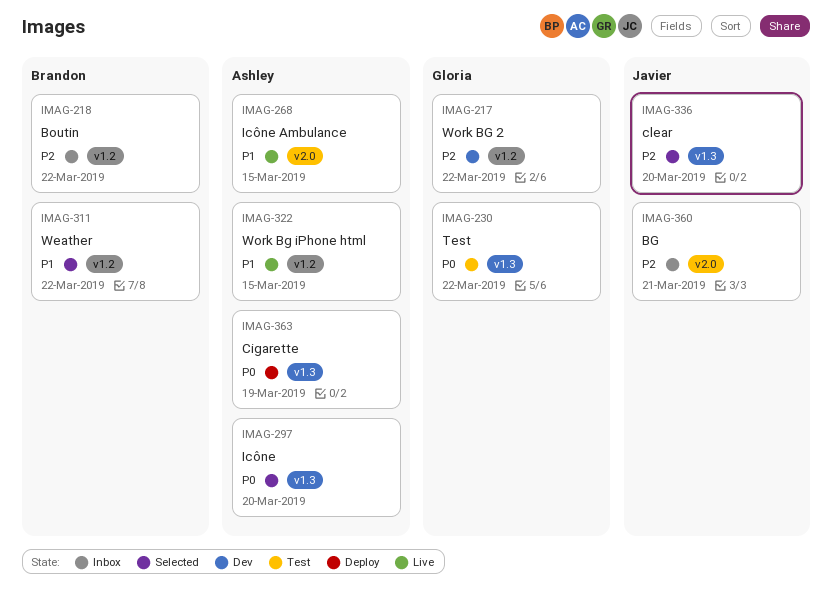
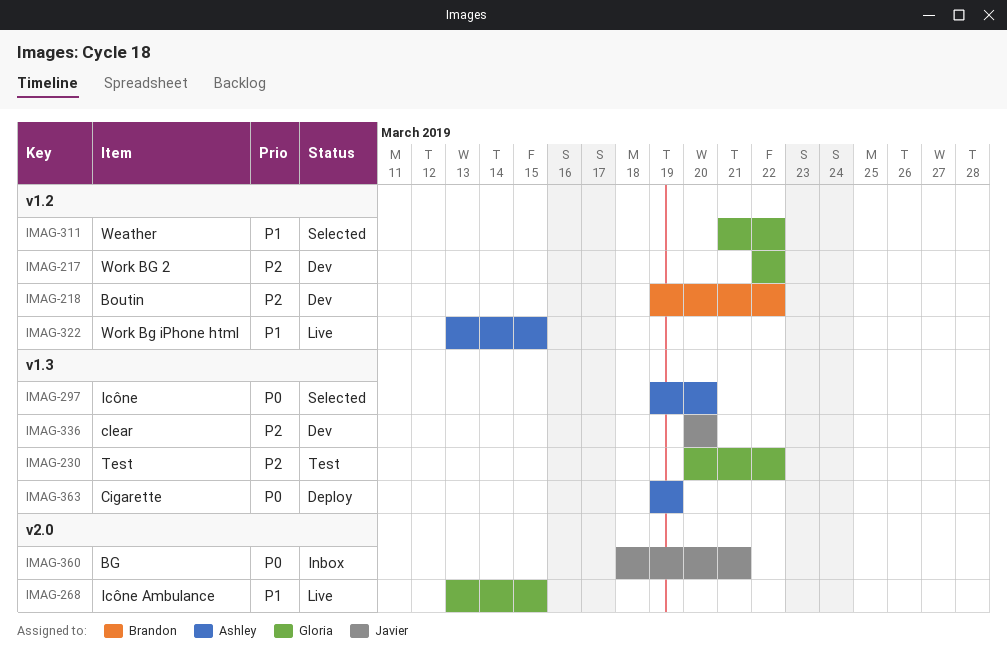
IMAG-218, status: Inbox -> Dev
IMAG-230, priority: P0 -> P2
IMAG-268, owner: Ashley -> Gloria
IMAG-311, owner: Brandon -> Gloria
IMAG-336, status: Selected -> Dev
IMAG-360, priority: P2 -> P0

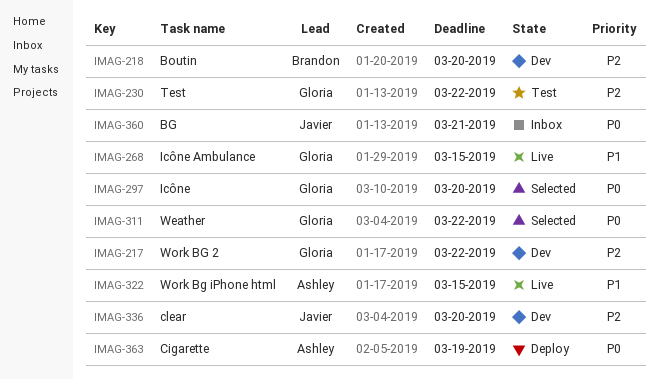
IMAG-218, due: Mar 22 -> Mar 20
IMAG-297, owner: Ashley -> Gloria
IMAG-311, priority: P1 -> P0

